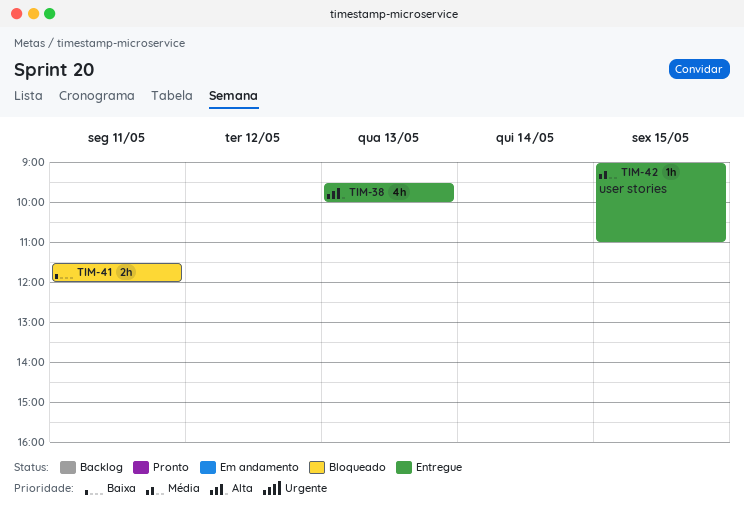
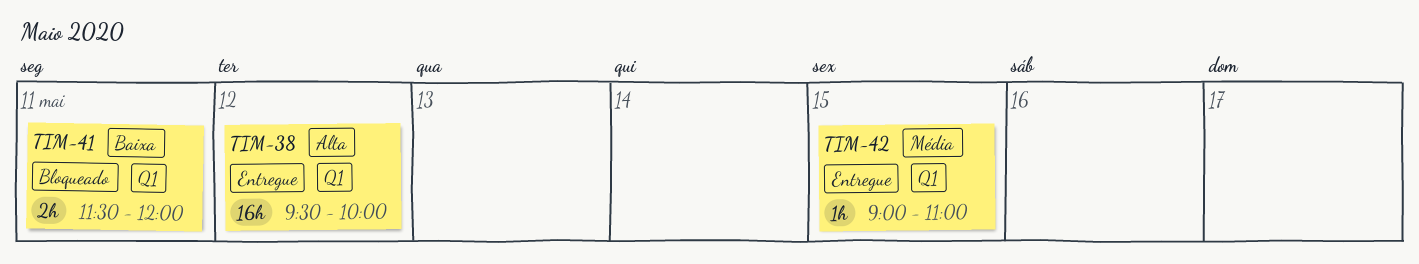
TIM-38, estimate: 4h -> 16h
TIM-38, day: May 13 -> May 12

